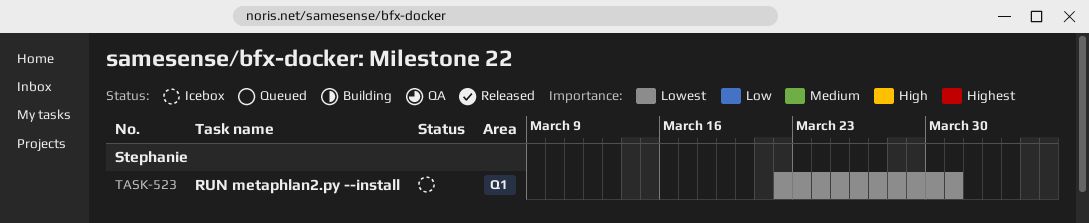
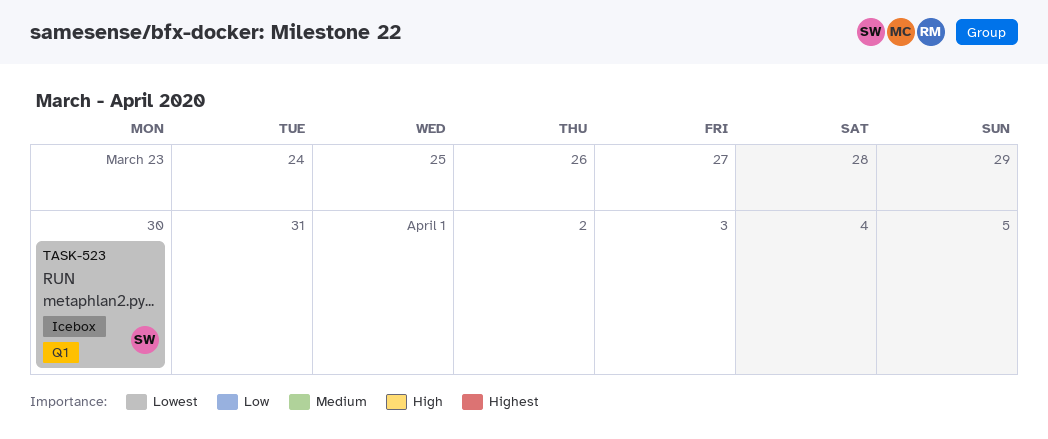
TASK-523, due: Mar 31 -> Mar 30

